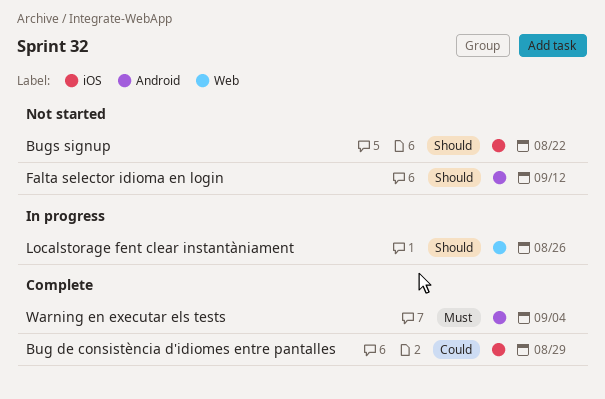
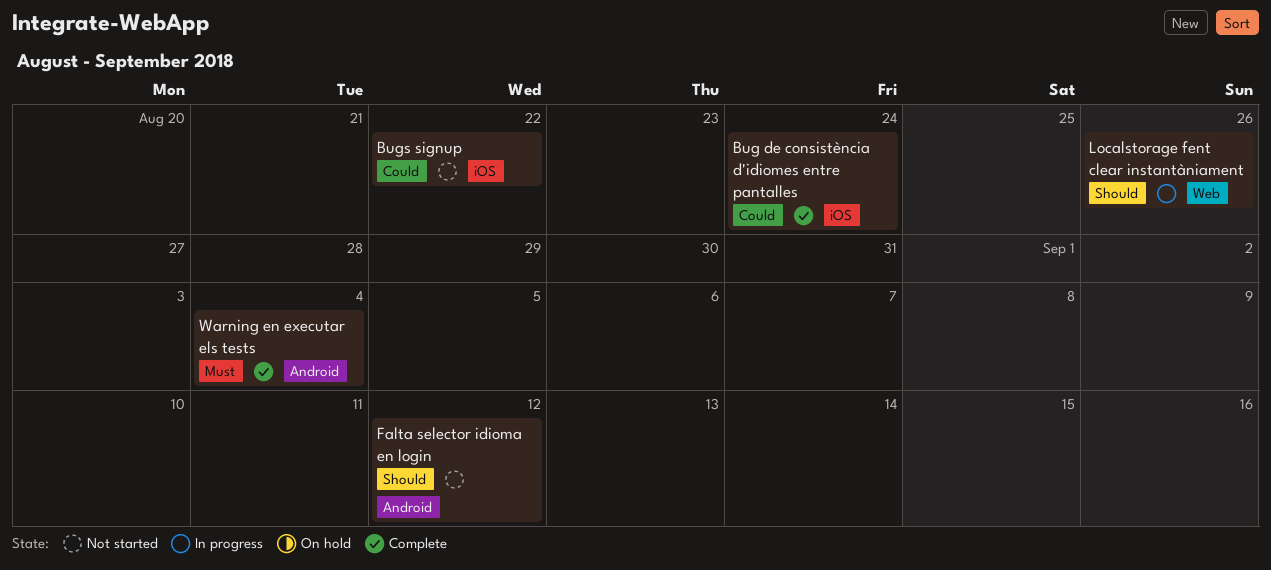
Bug de consistència d'idiomes entre pantalles, due: Aug 29 -> Aug 24
Bugs signup, priority: Should -> Could

